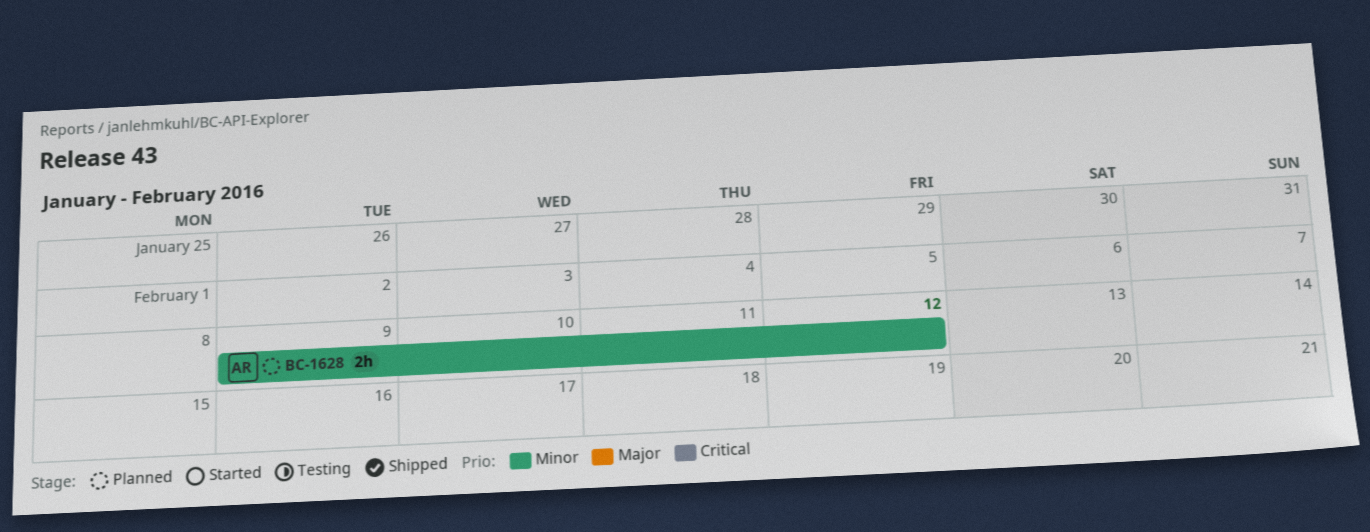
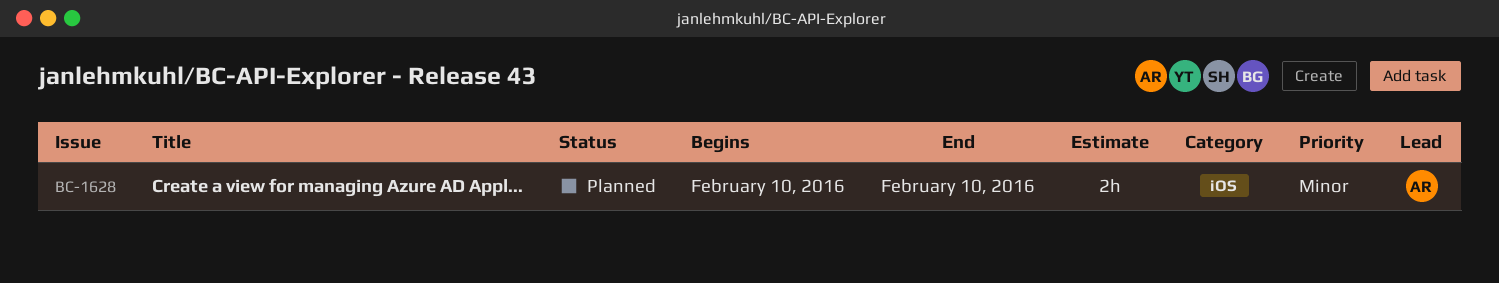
BC-1628, start: Feb 9 -> Feb 10
BC-1628, due: Feb 12 -> Feb 10

